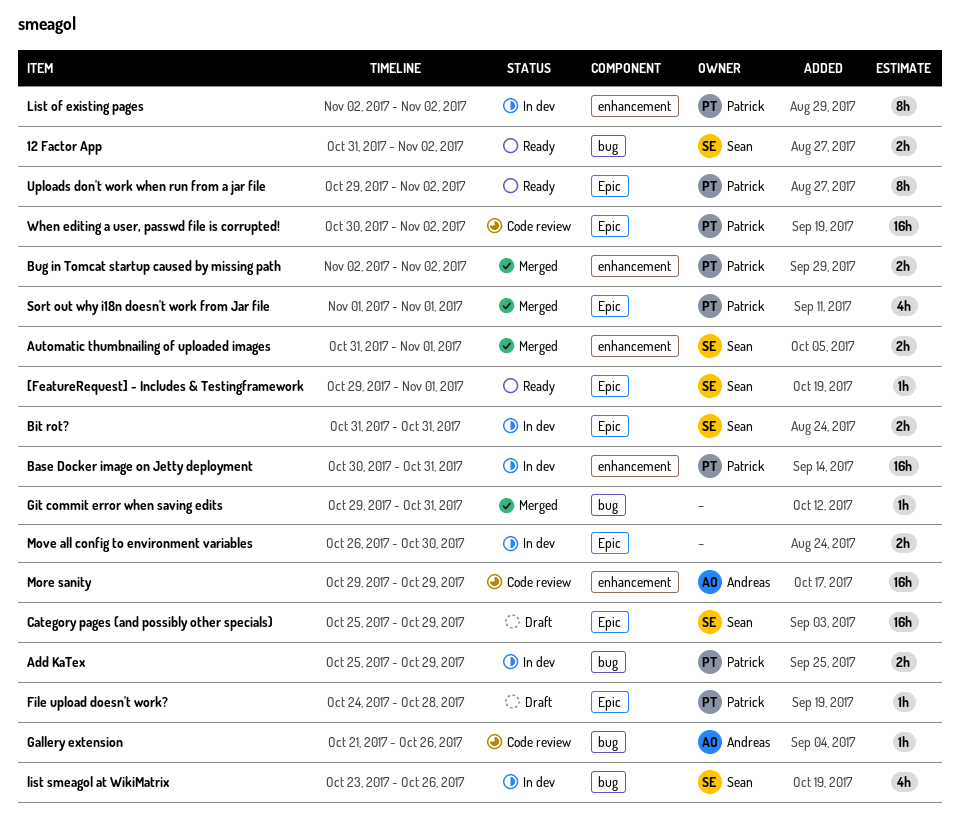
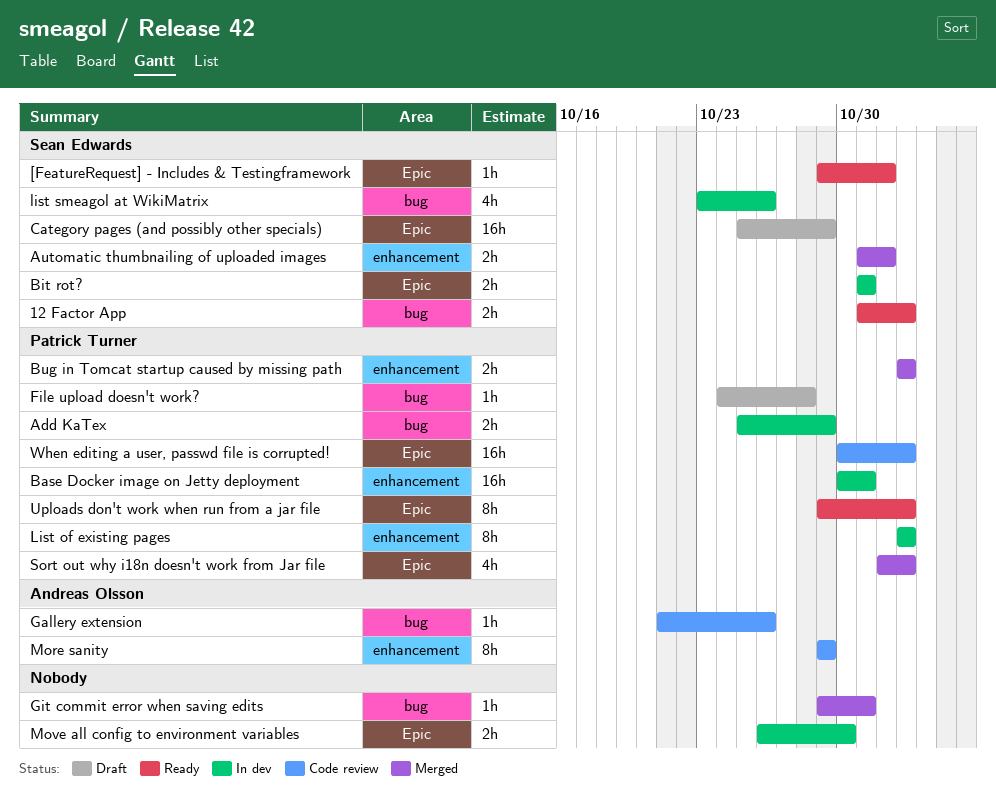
File upload doesn't work?, label: Epic -> bug
More sanity, estimate: 16h -> 8h
Sort out why i18n doesn't work from Jar file, due: Nov 1 -> Nov 2

